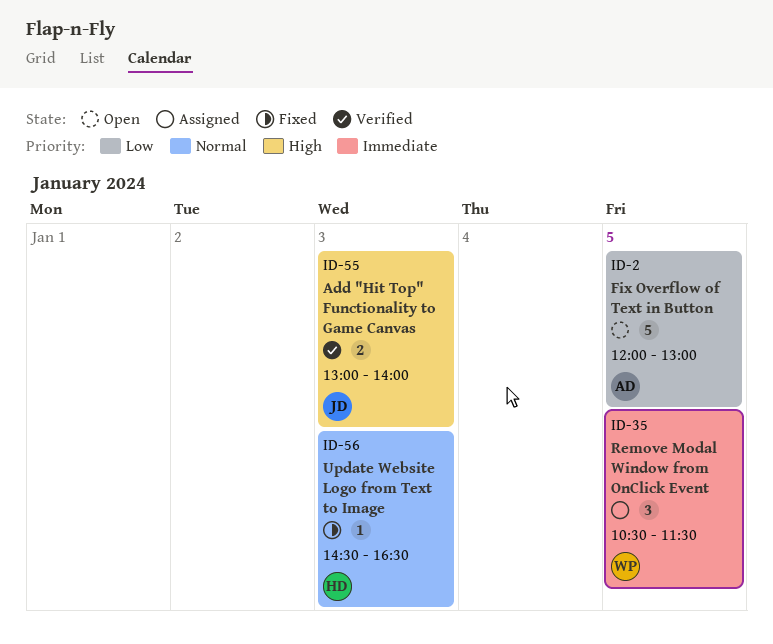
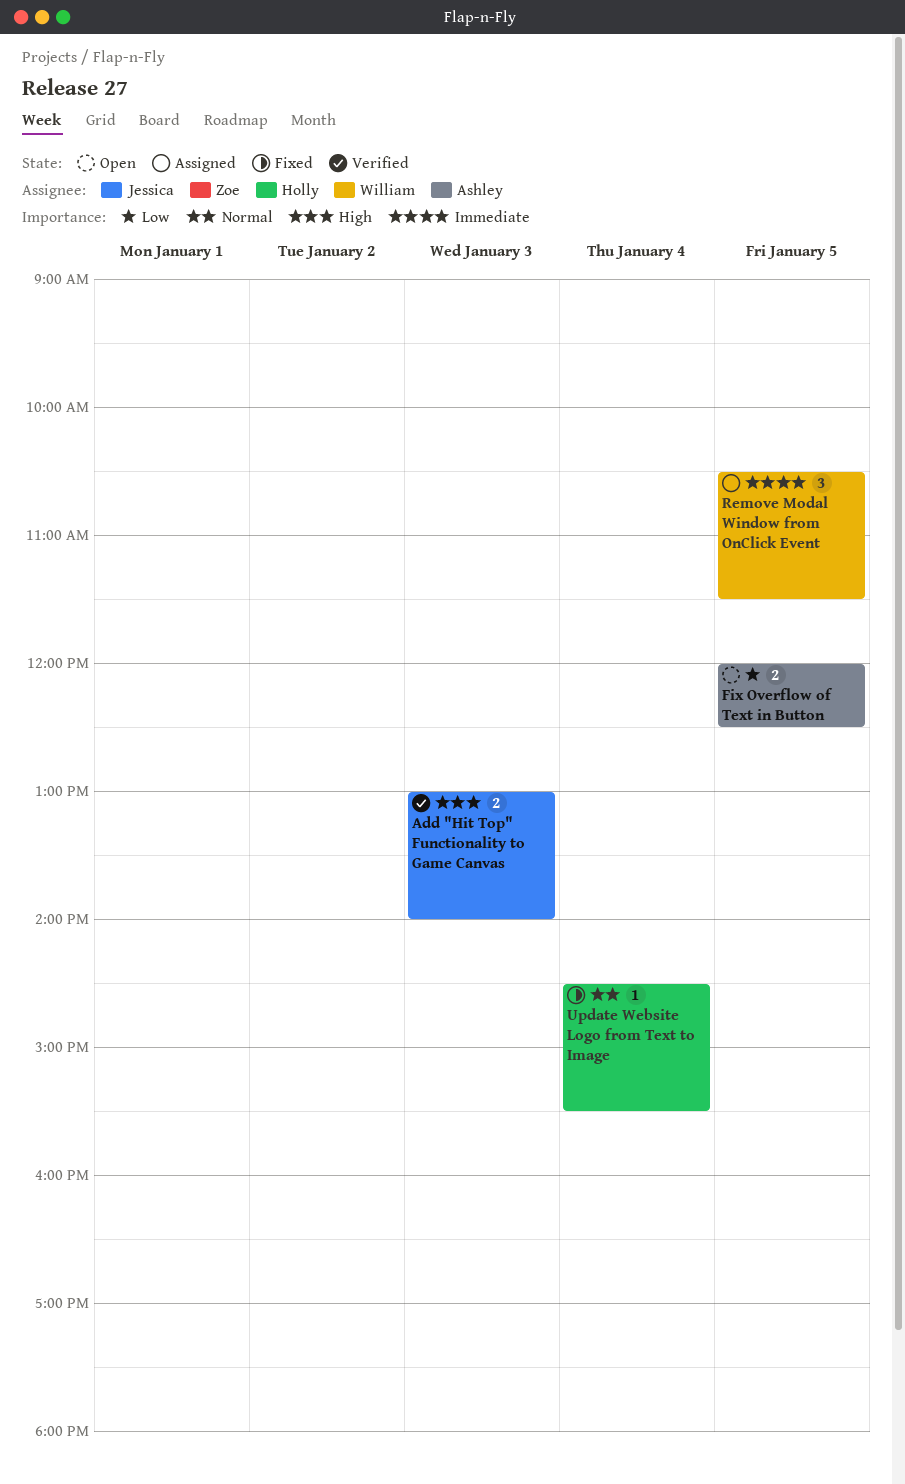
Fix Overflow of Text in Button, estimate: 5 -> 2
Fix Overflow of Text in Button, ends: 13:00 -> 12:30
Update Website Logo from Text to Image, day: Jan 3 -> Jan 4
Update Website Logo from Text to Image, ends: 16:30 -> 15:30

